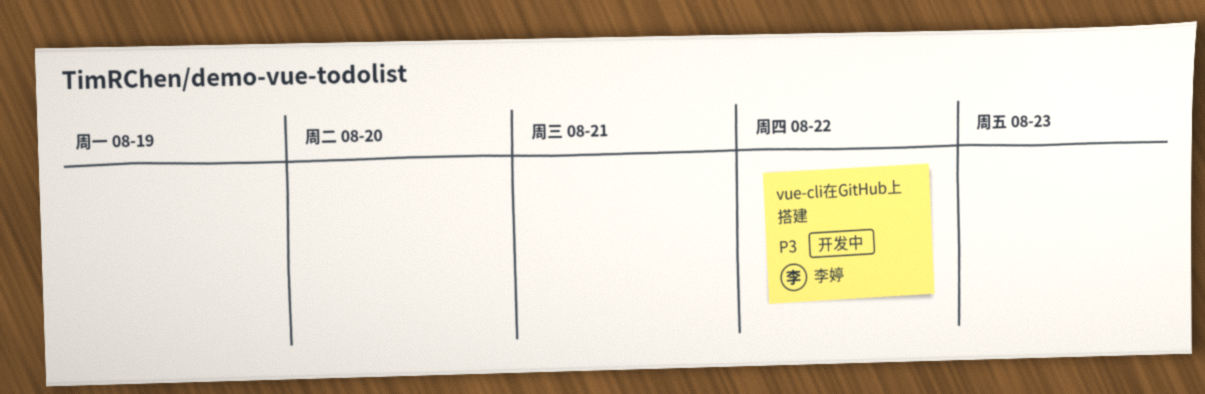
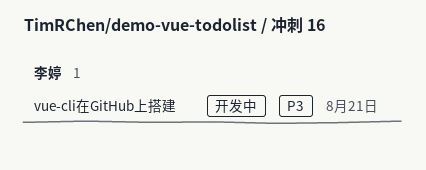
vue-cli在GitHub上搭建, due: Aug 22 -> Aug 21

